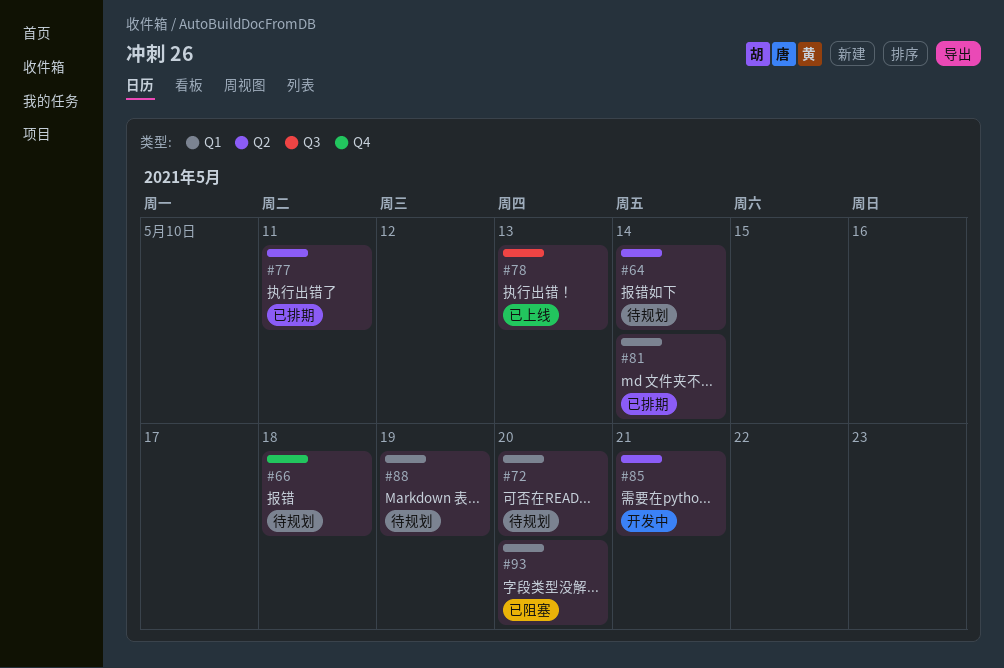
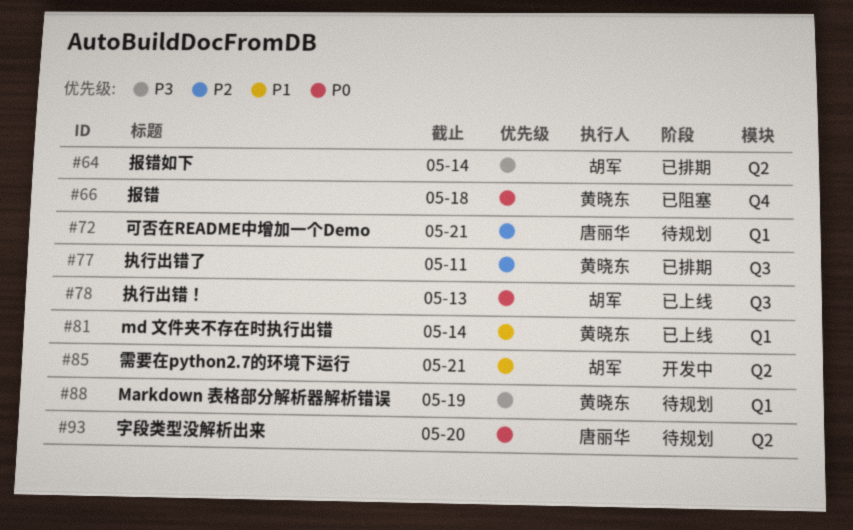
#64, status: 待规划 -> 已排期
#66, status: 待规划 -> 已阻塞
#72, due: May 20 -> May 21
#77, label: Q2 -> Q3
#81, status: 已排期 -> 已上线
#93, status: 已阻塞 -> 待规划
#93, label: Q1 -> Q2

